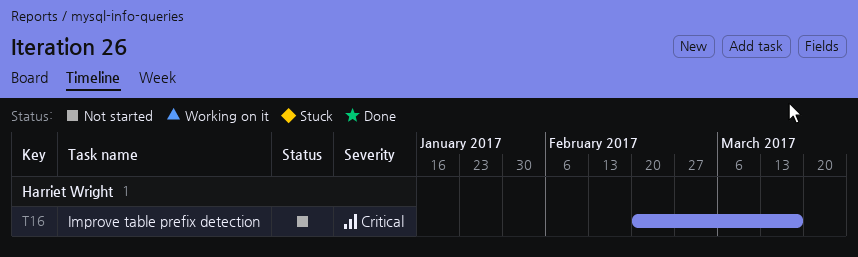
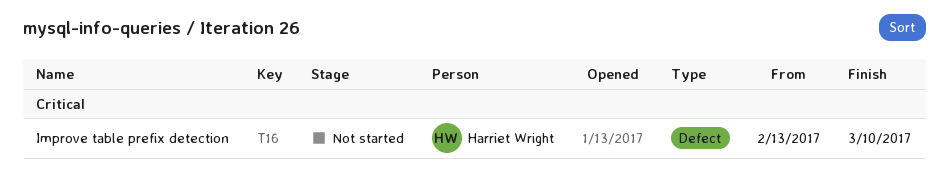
T16, start: Feb 20 -> Feb 13
T16, due: Mar 17 -> Mar 10

